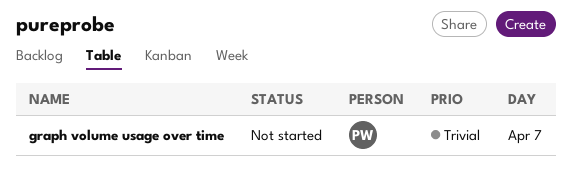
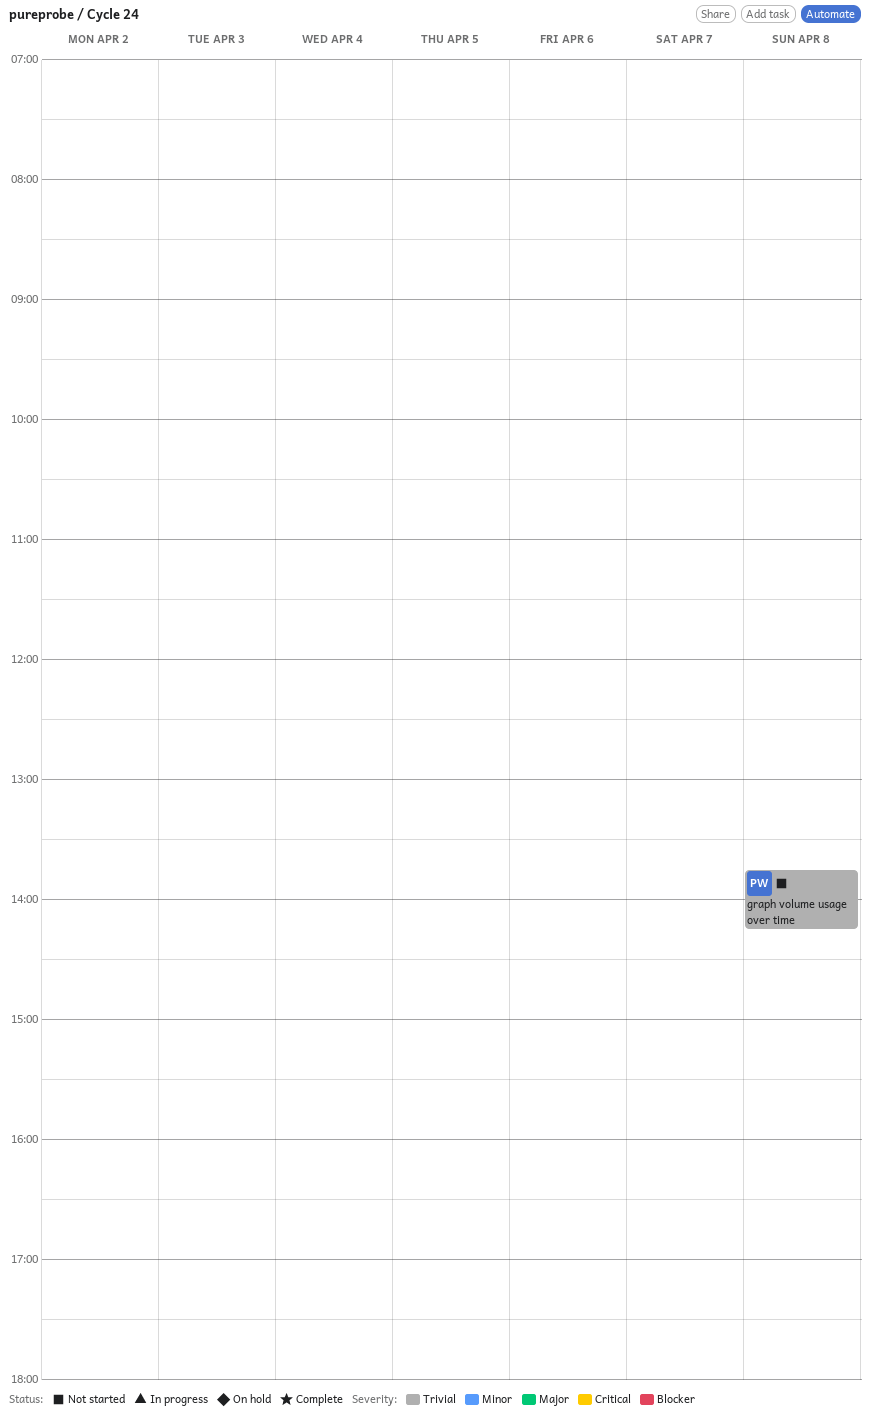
graph volume usage over time, day: Apr 7 -> Apr 8

